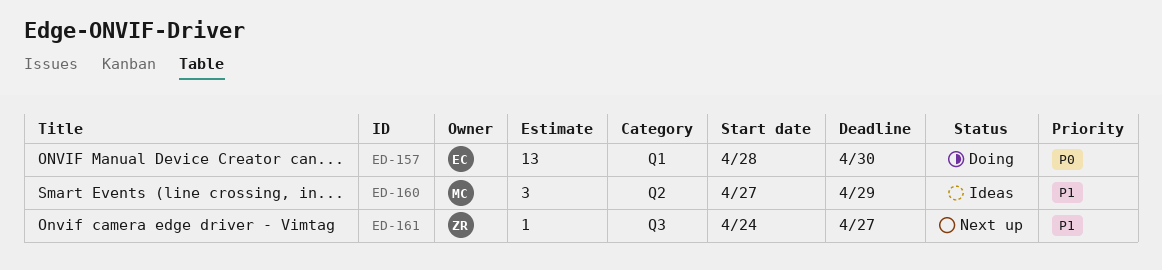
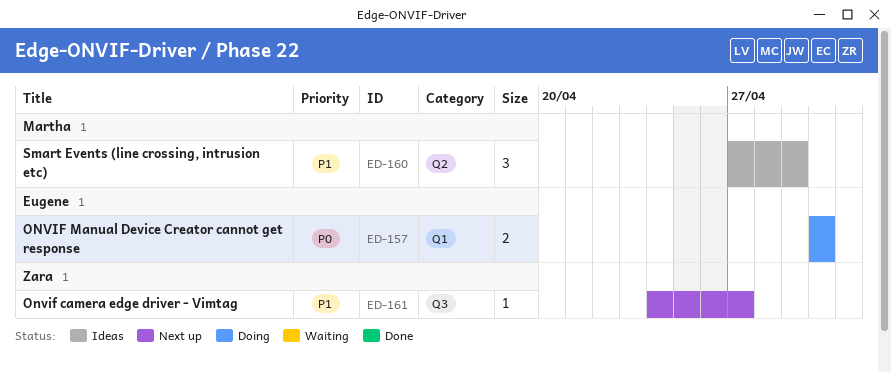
ED-157, estimate: 13 -> 2
ED-157, start: Apr 28 -> Apr 30

